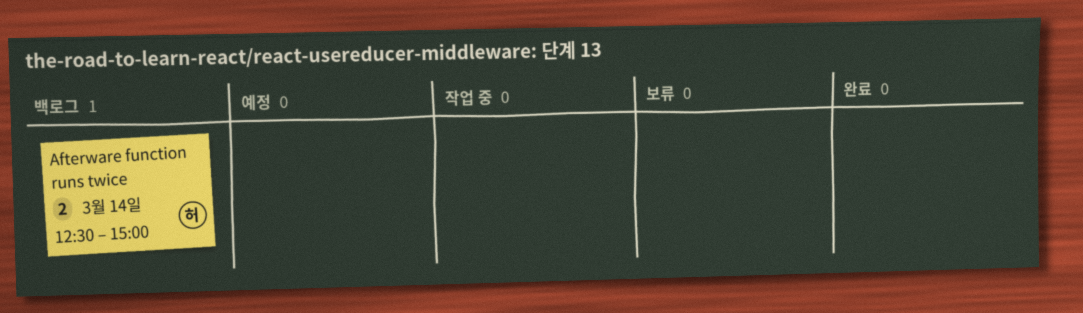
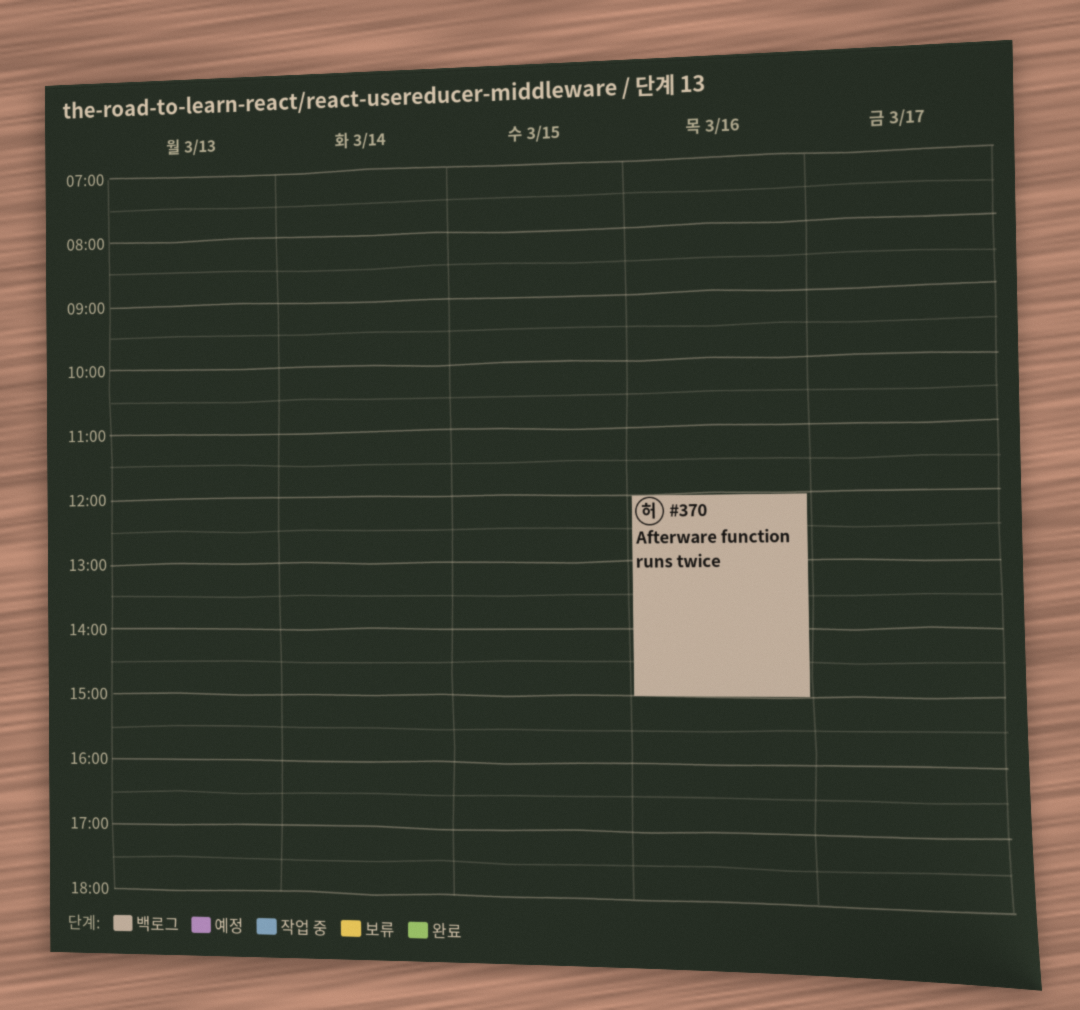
Afterware function runs twice, day: Mar 14 -> Mar 16
Afterware function runs twice, begins: 12:30 -> 12:00

